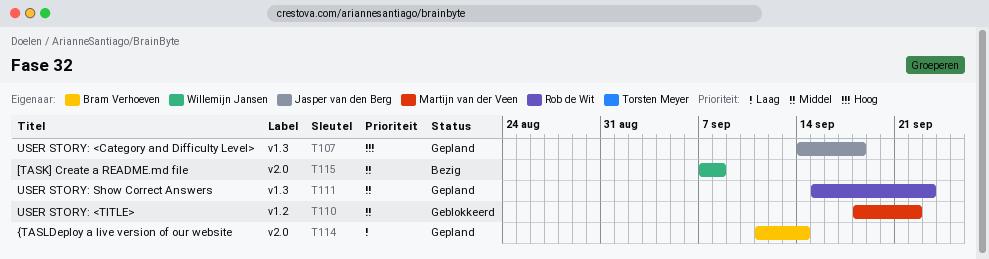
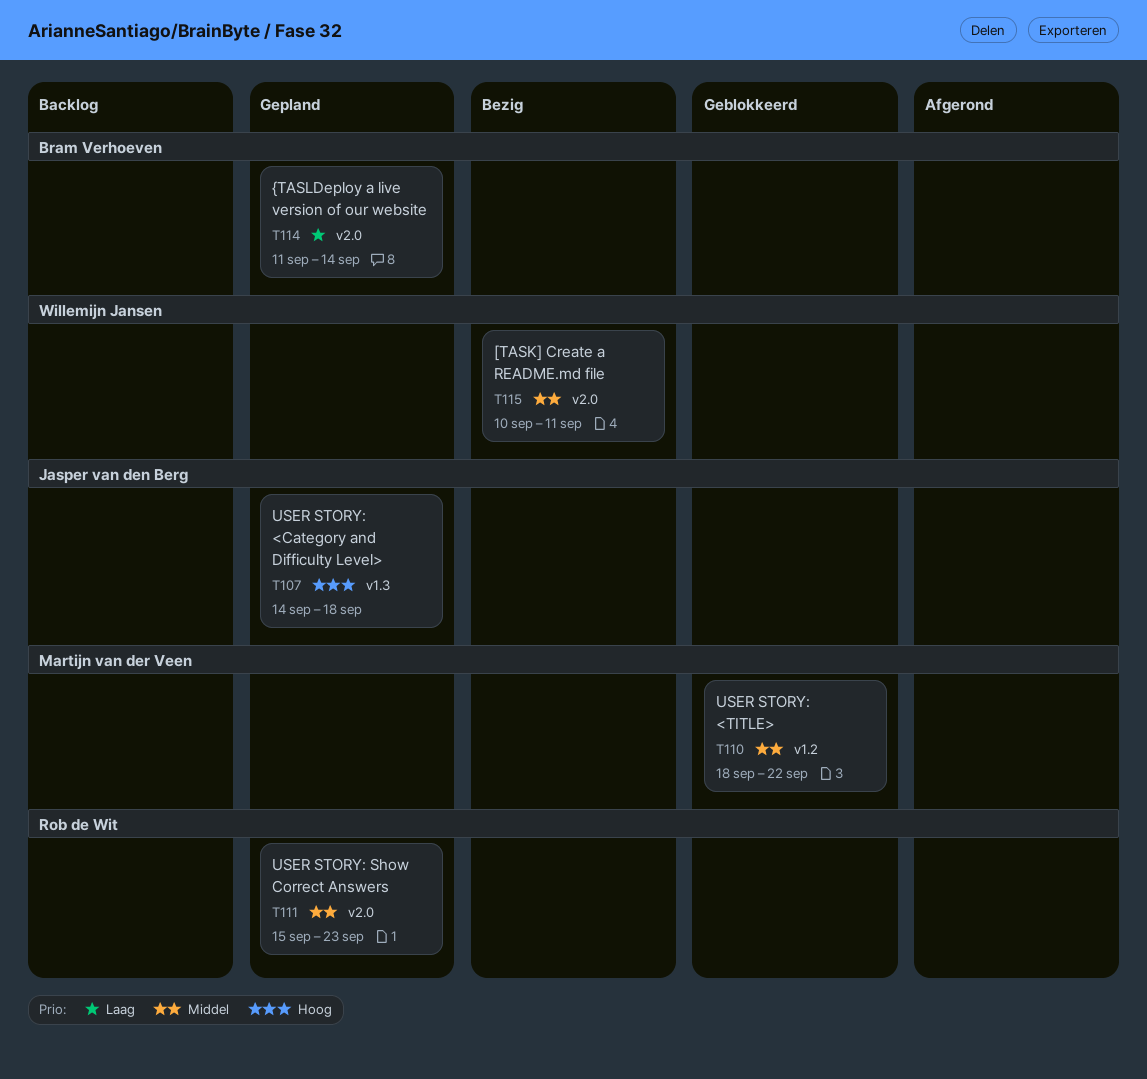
T111, label: v1.3 -> v2.0
T115, start: Sep 7 -> Sep 10
T115, due: Sep 8 -> Sep 11

